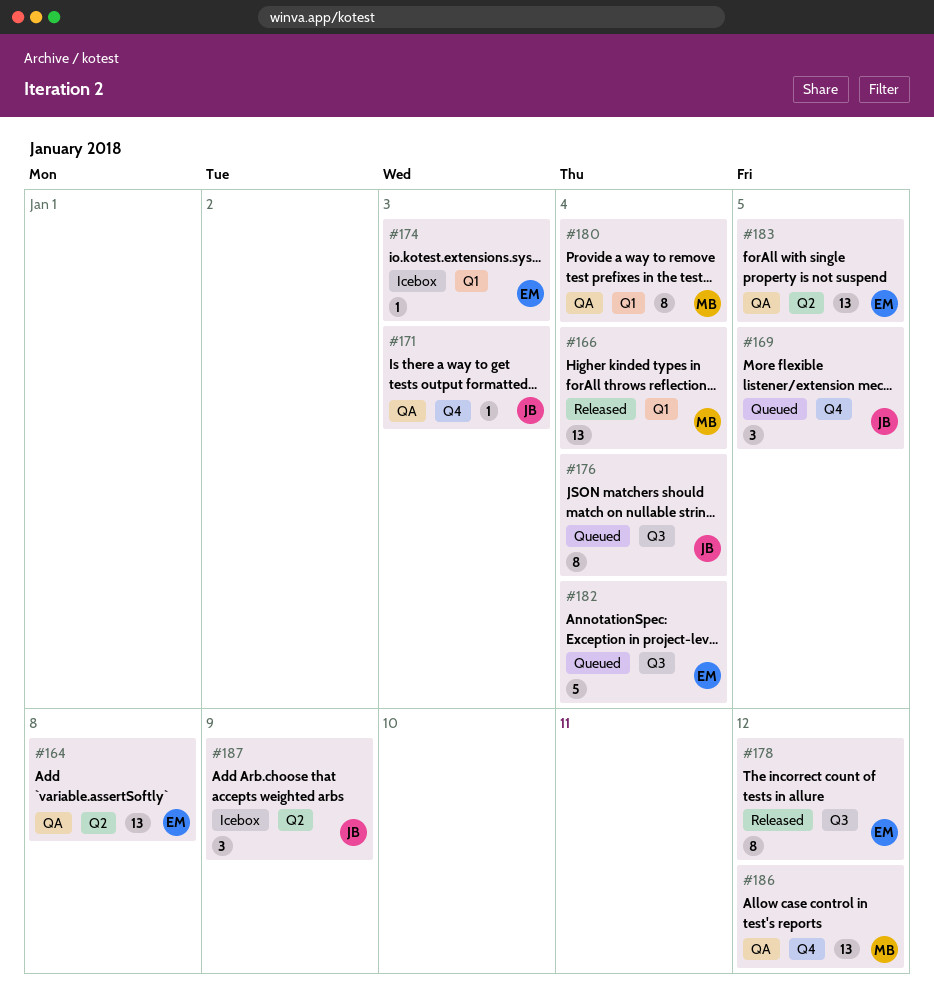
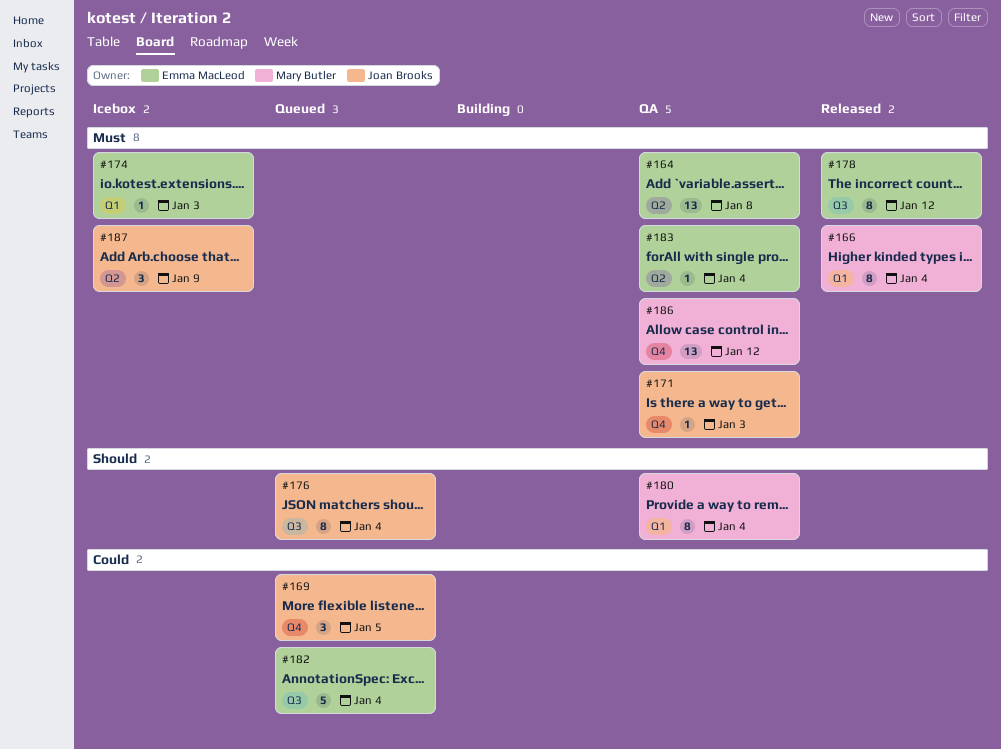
#166, estimate: 13 -> 8
#183, estimate: 13 -> 1
#183, due: Jan 5 -> Jan 4

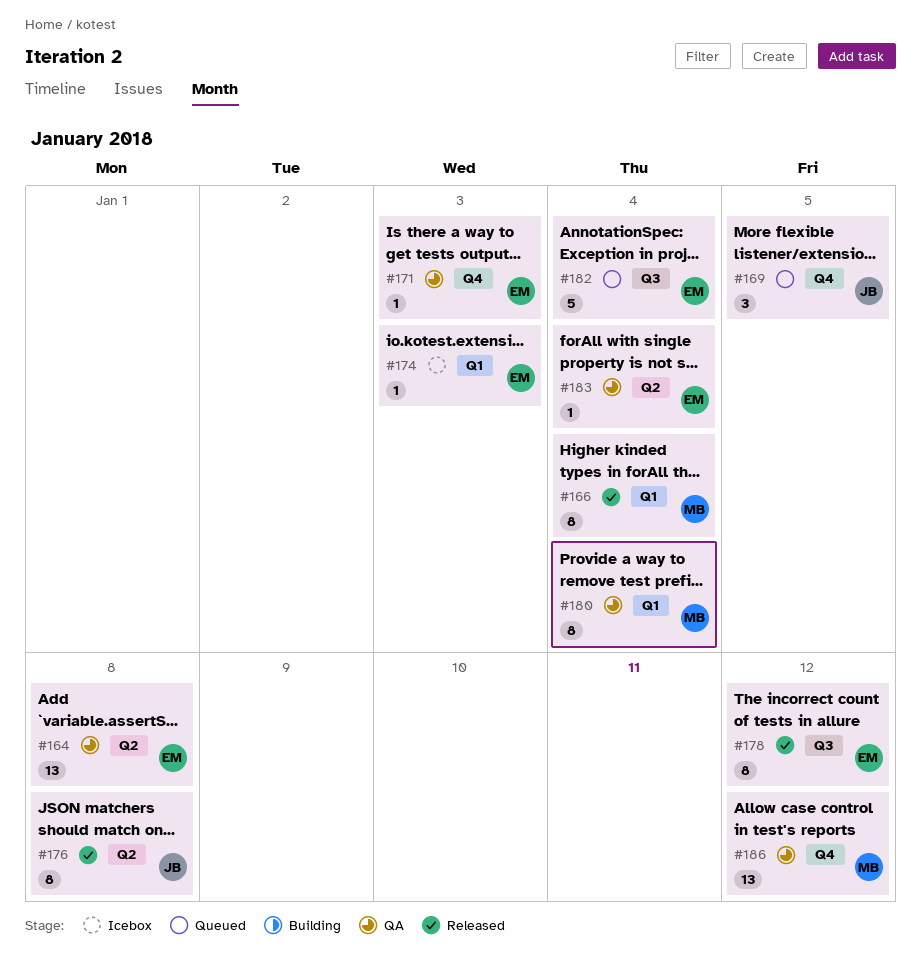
#171, owner: Joan Brooks -> Emma MacLeod
#176, status: Queued -> Released
#176, label: Q3 -> Q2
#176, due: Jan 4 -> Jan 8
#187: present -> none

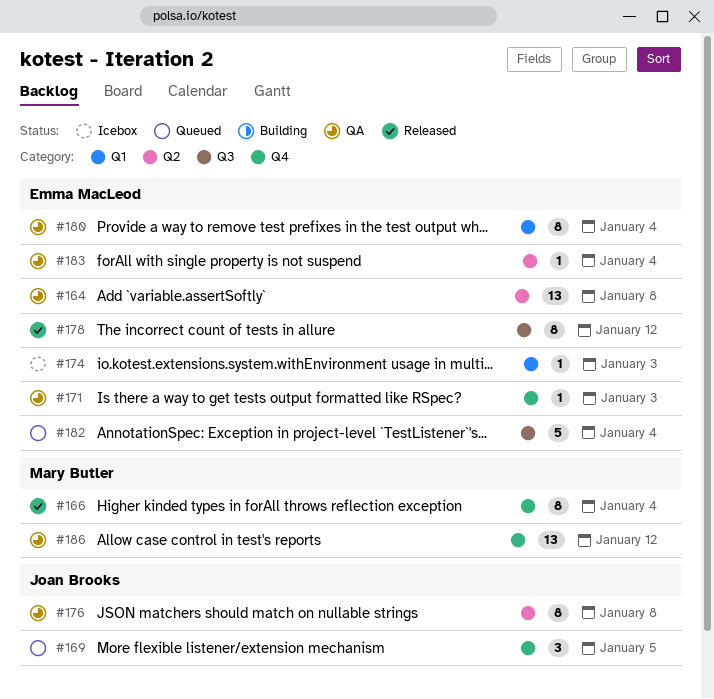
#166, label: Q1 -> Q4
#176, status: Released -> QA
#180, owner: Mary Butler -> Emma MacLeod

